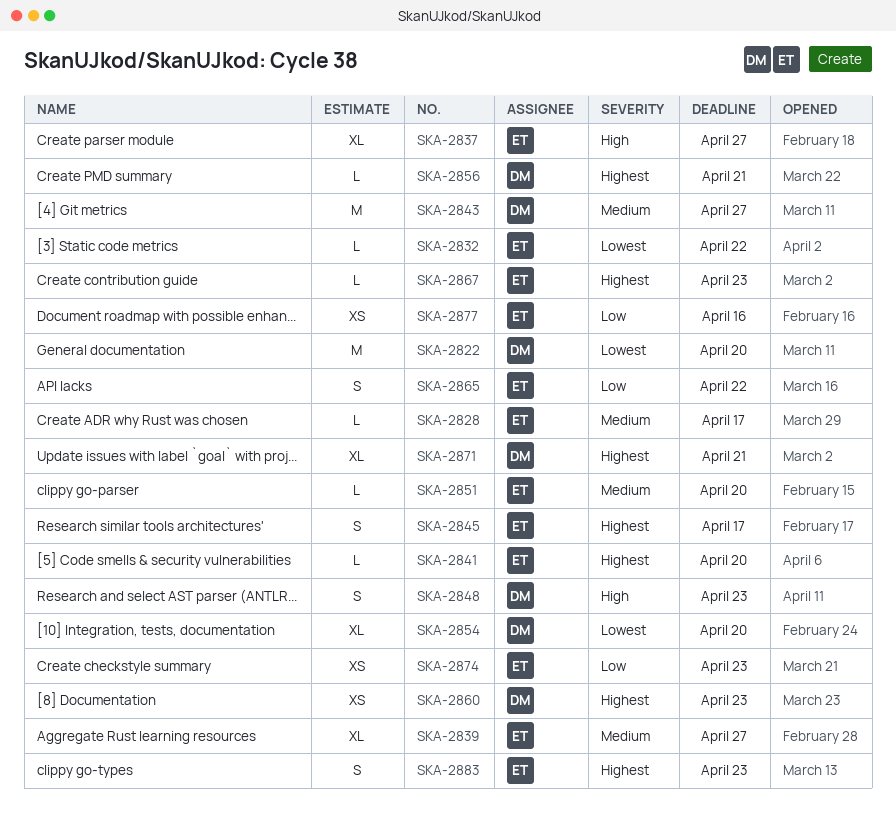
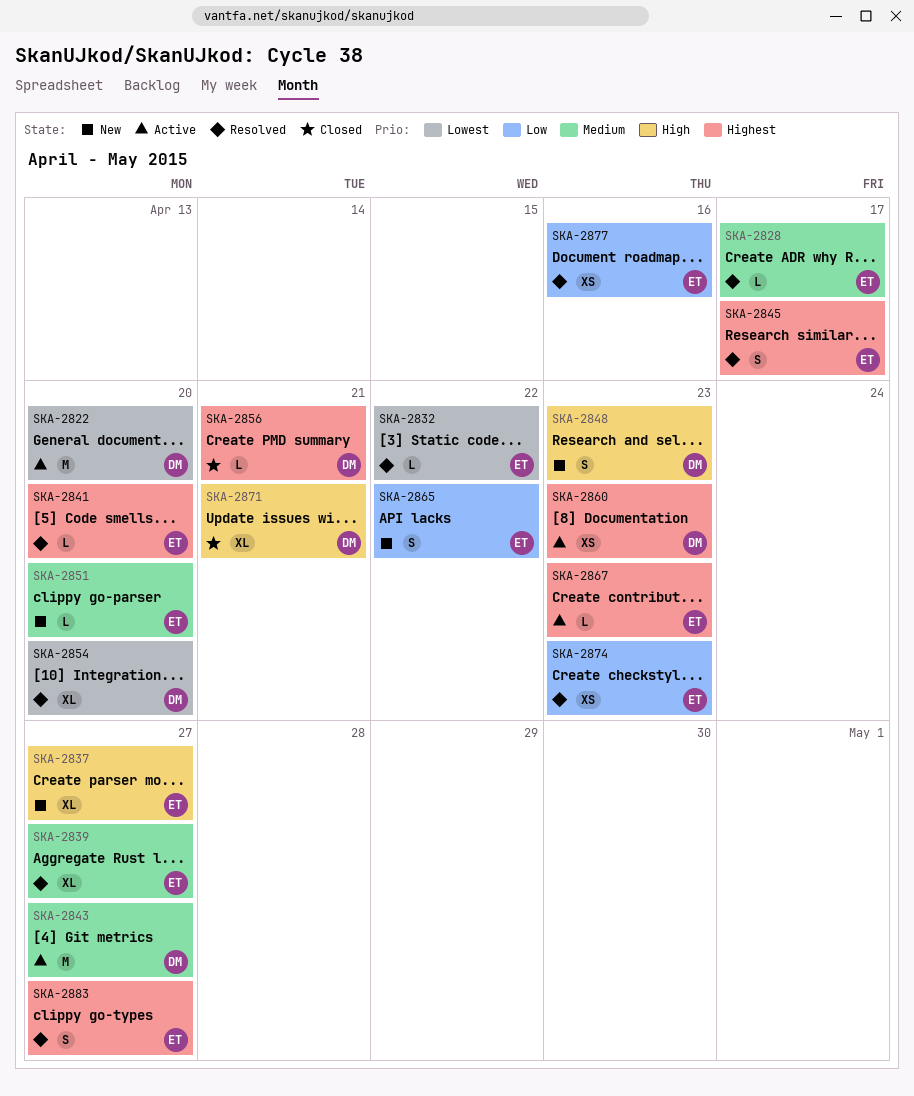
SKA-2871, priority: Highest -> High
SKA-2883, due: Apr 23 -> Apr 27

